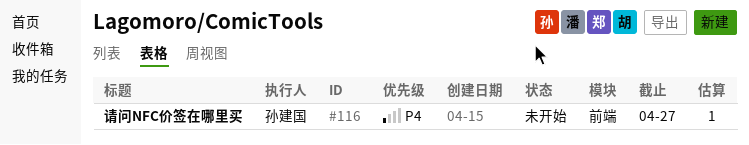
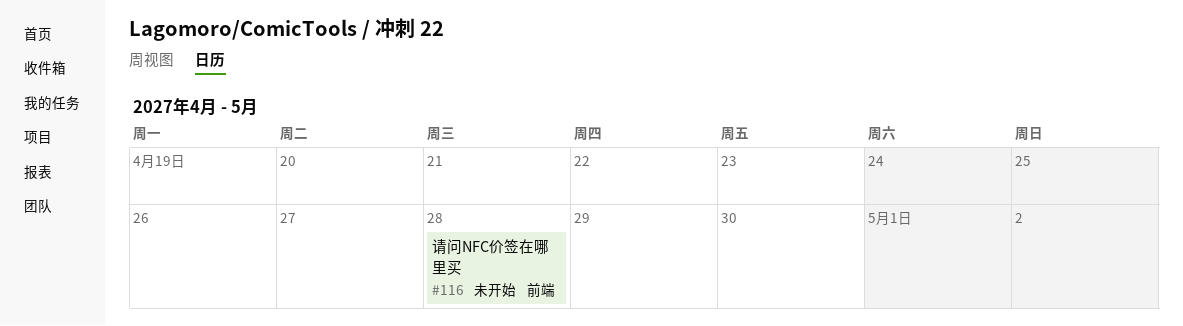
#116, due: Apr 27 -> Apr 28

